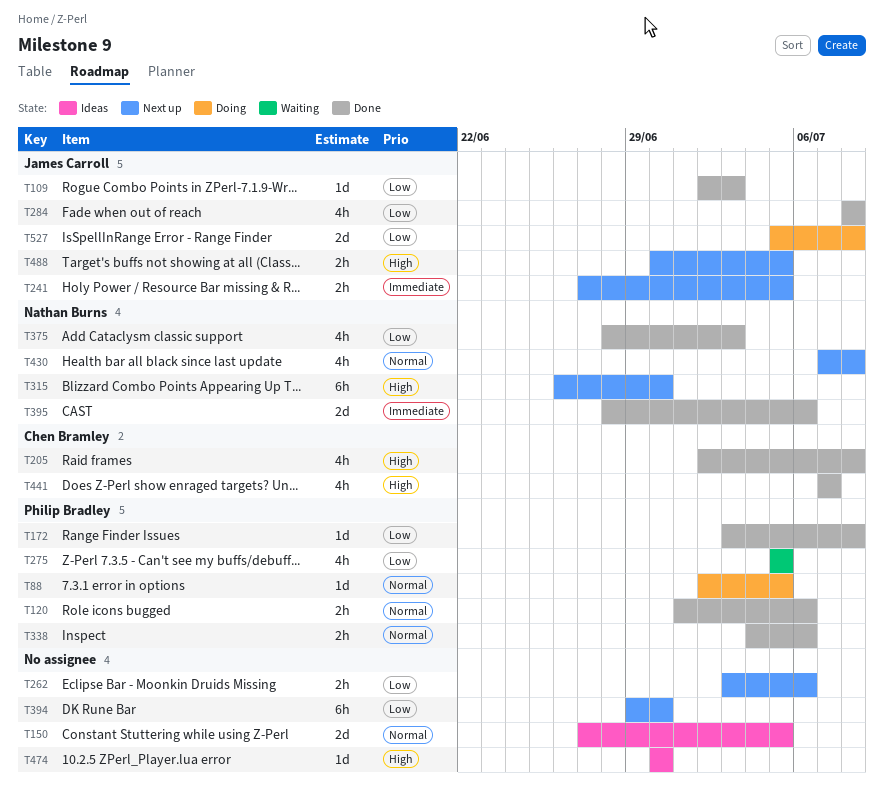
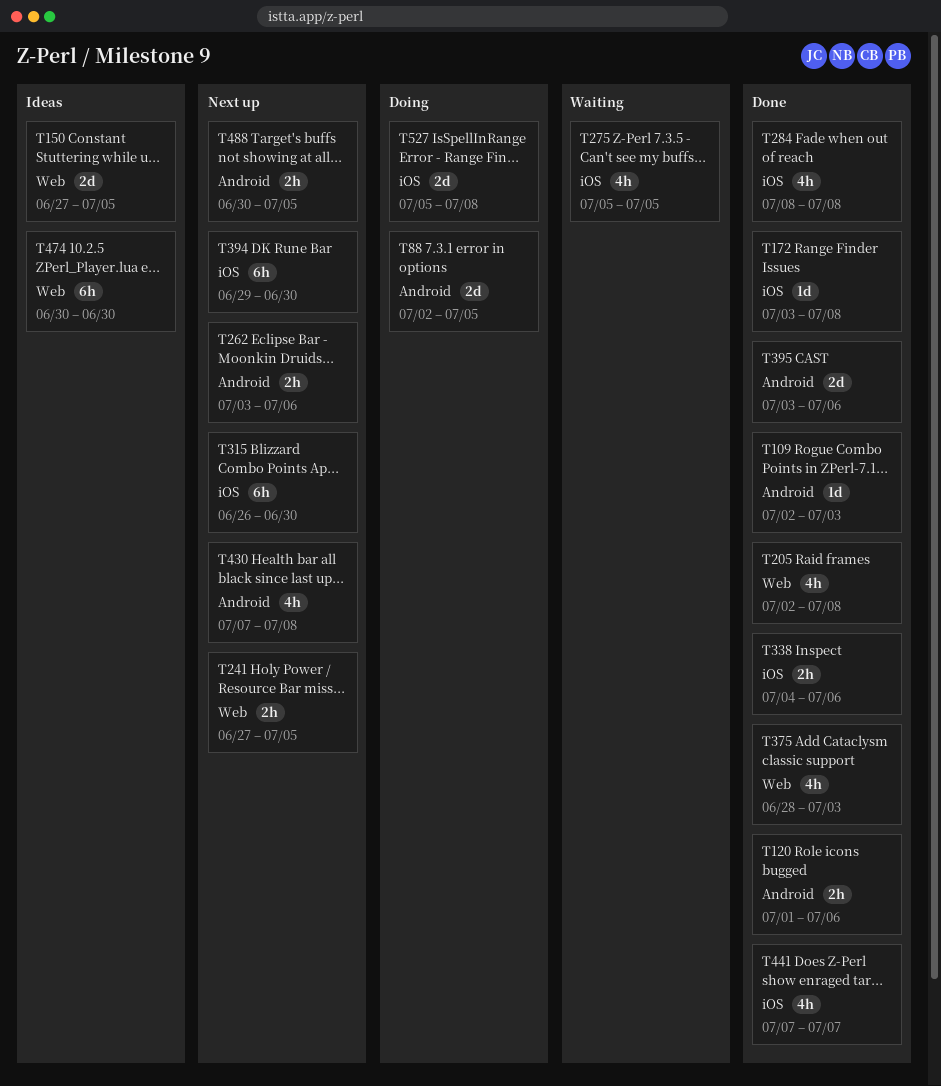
T88, estimate: 1d -> 2d
T395, start: Jun 28 -> Jul 3
T474, estimate: 1d -> 6h

